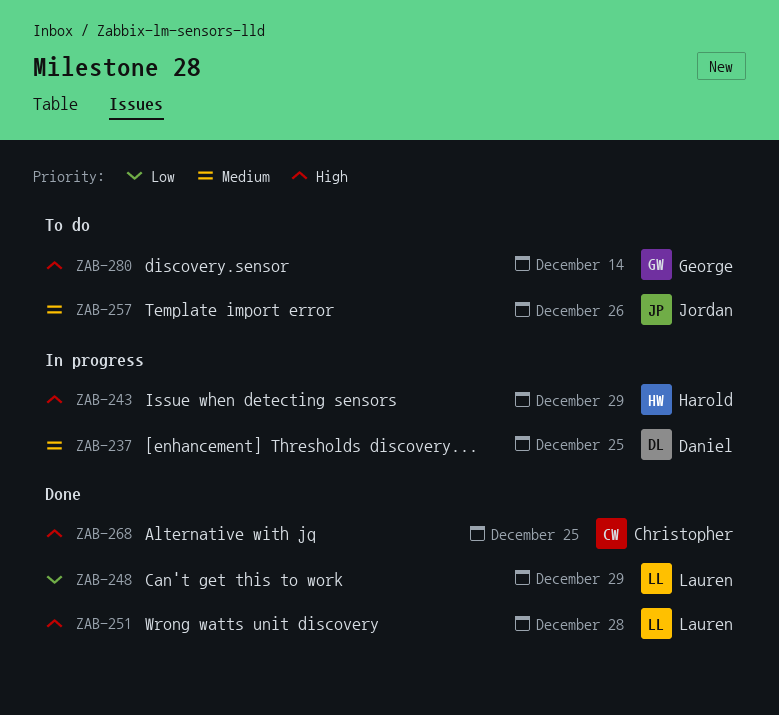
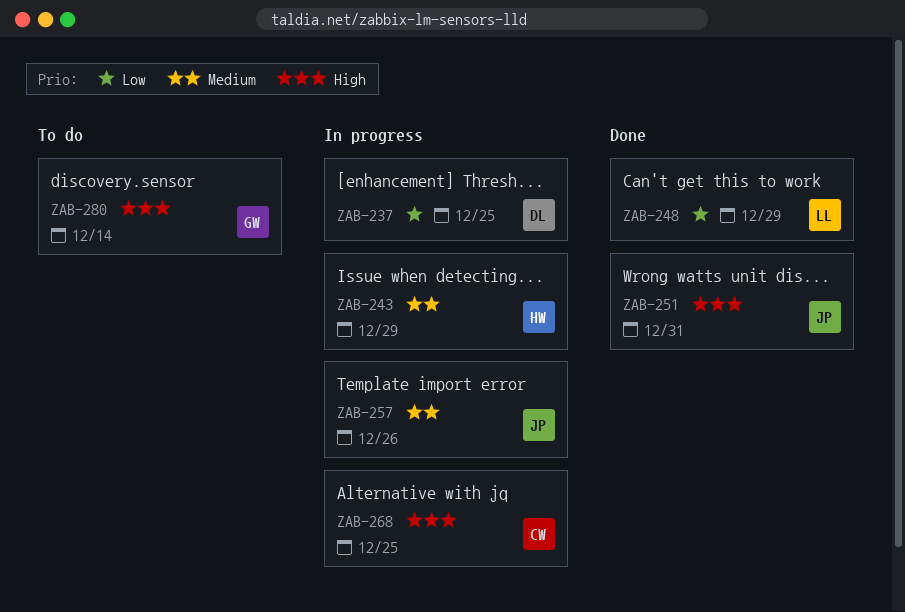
ZAB-237, priority: Medium -> Low
ZAB-243, priority: High -> Medium
ZAB-251, owner: Lauren -> Jordan
ZAB-251, due: Dec 28 -> Dec 31
ZAB-257, status: To do -> In progress
ZAB-268, status: Done -> In progress

